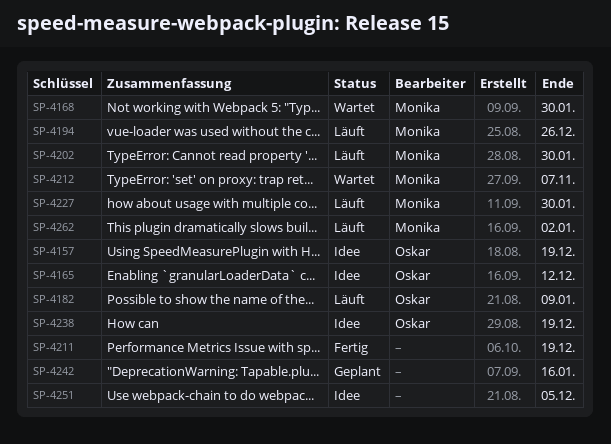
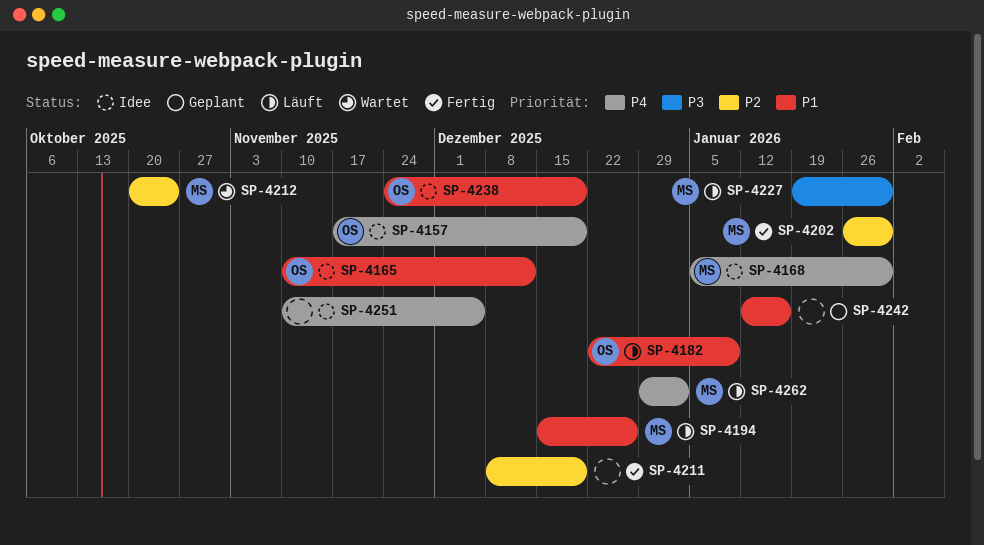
SP-4168, status: Wartet -> Idee
SP-4202, status: Läuft -> Fertig
SP-4212, due: Nov 7 -> Oct 24

